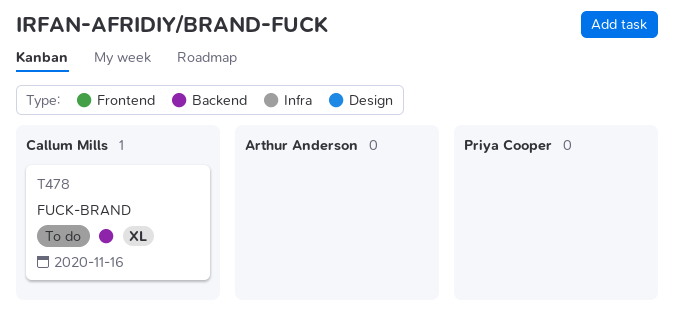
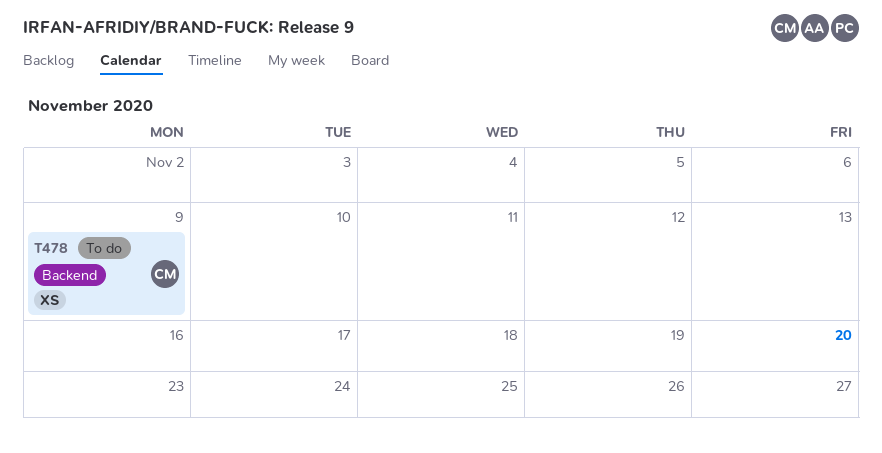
T478, estimate: XL -> XS
T478, due: Nov 16 -> Nov 9

